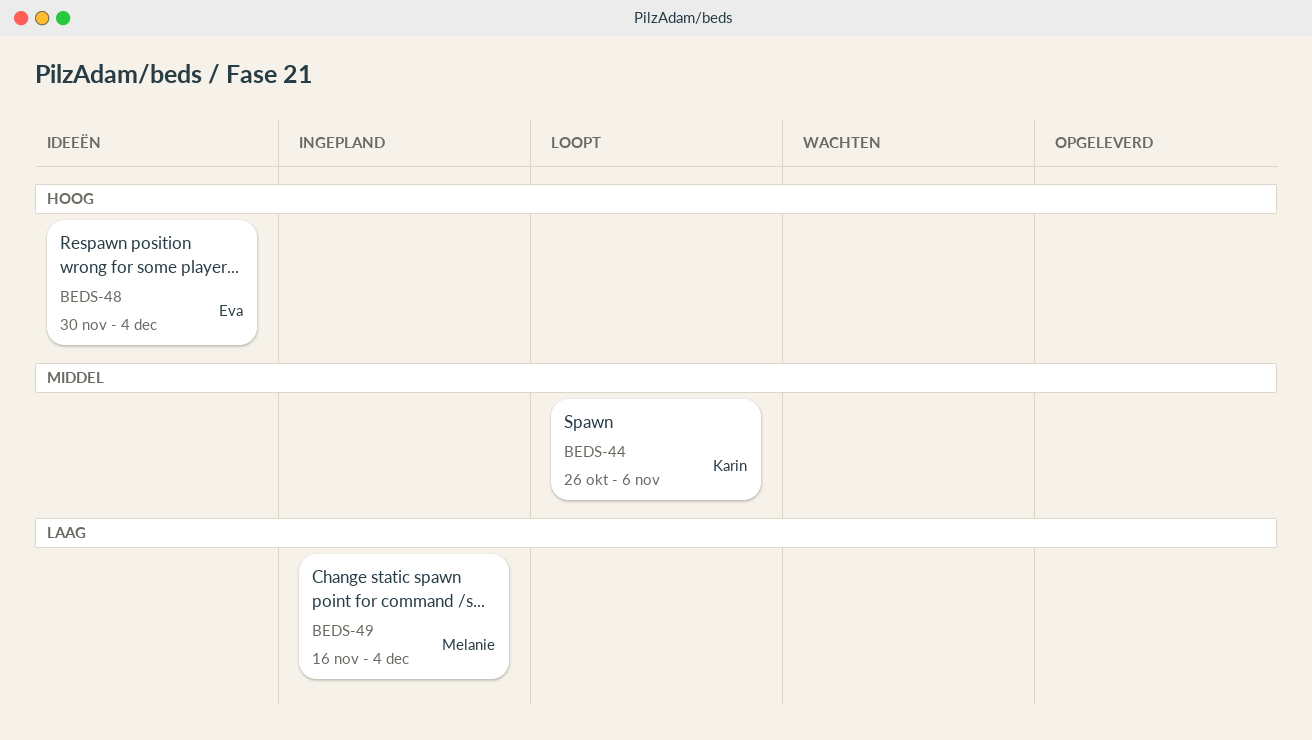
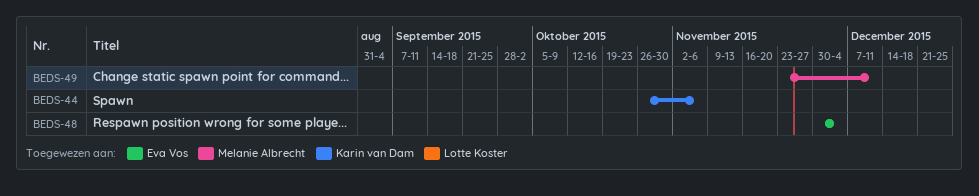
BEDS-49, start: Nov 16 -> Nov 23
BEDS-49, due: Dec 4 -> Dec 11

